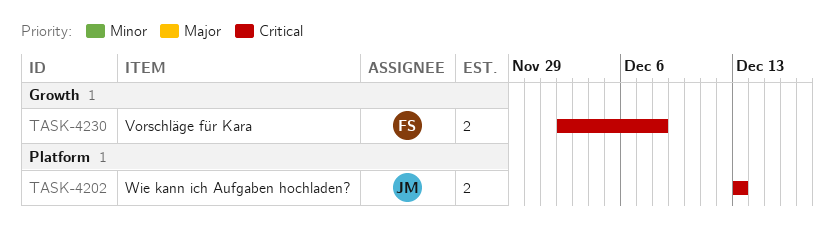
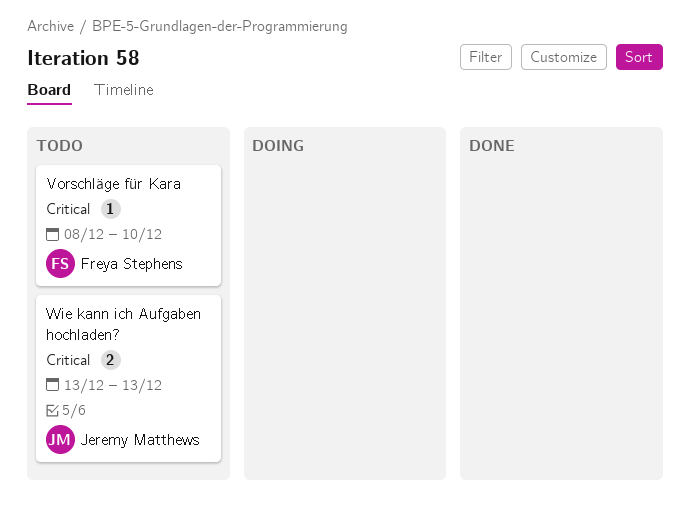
Vorschläge für Kara, estimate: 2 -> 1
Vorschläge für Kara, start: Dec 2 -> Dec 8
Vorschläge für Kara, due: Dec 8 -> Dec 10

